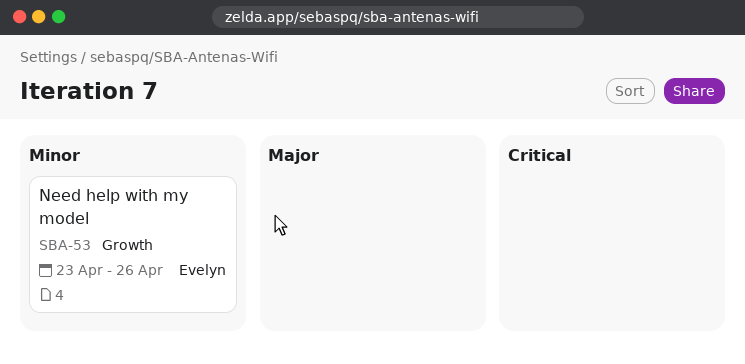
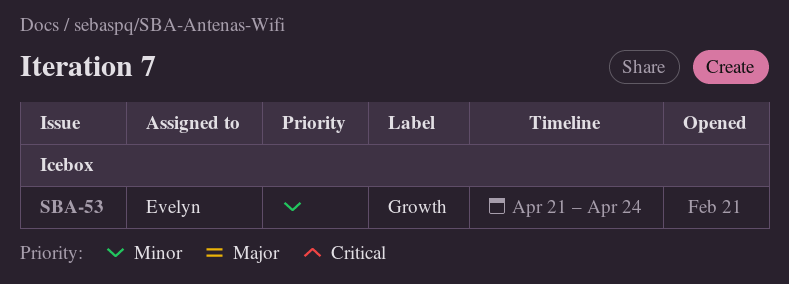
SBA-53, start: Apr 23 -> Apr 21
SBA-53, due: Apr 26 -> Apr 24

